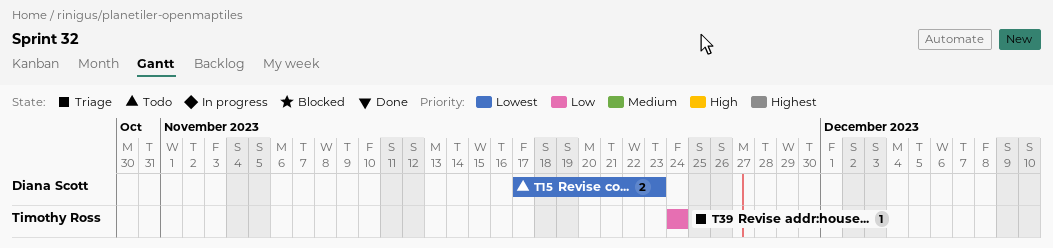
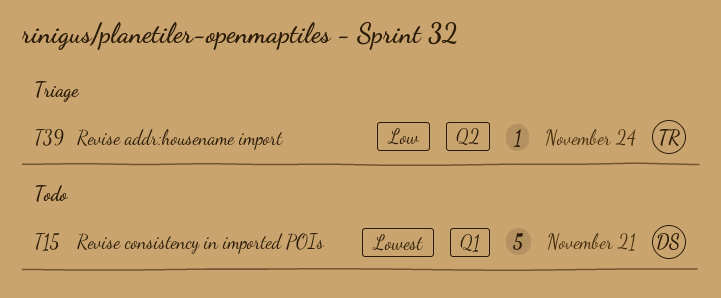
T15, estimate: 2 -> 5
T15, due: Nov 23 -> Nov 21

